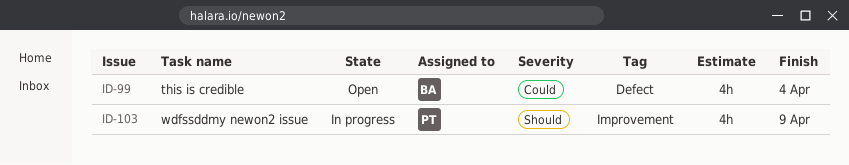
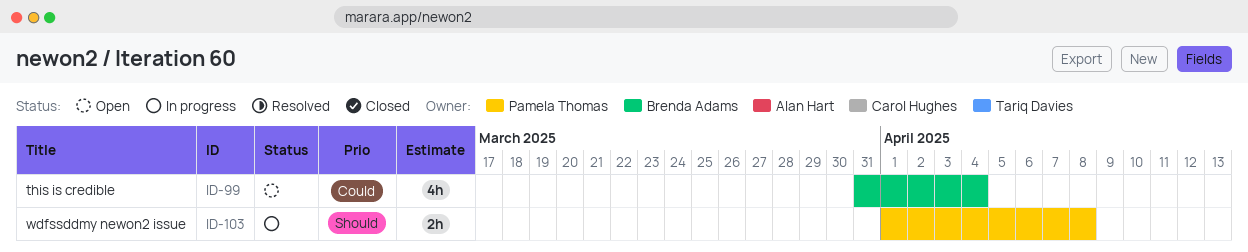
ID-103, estimate: 4h -> 2h
ID-103, due: Apr 9 -> Apr 8

